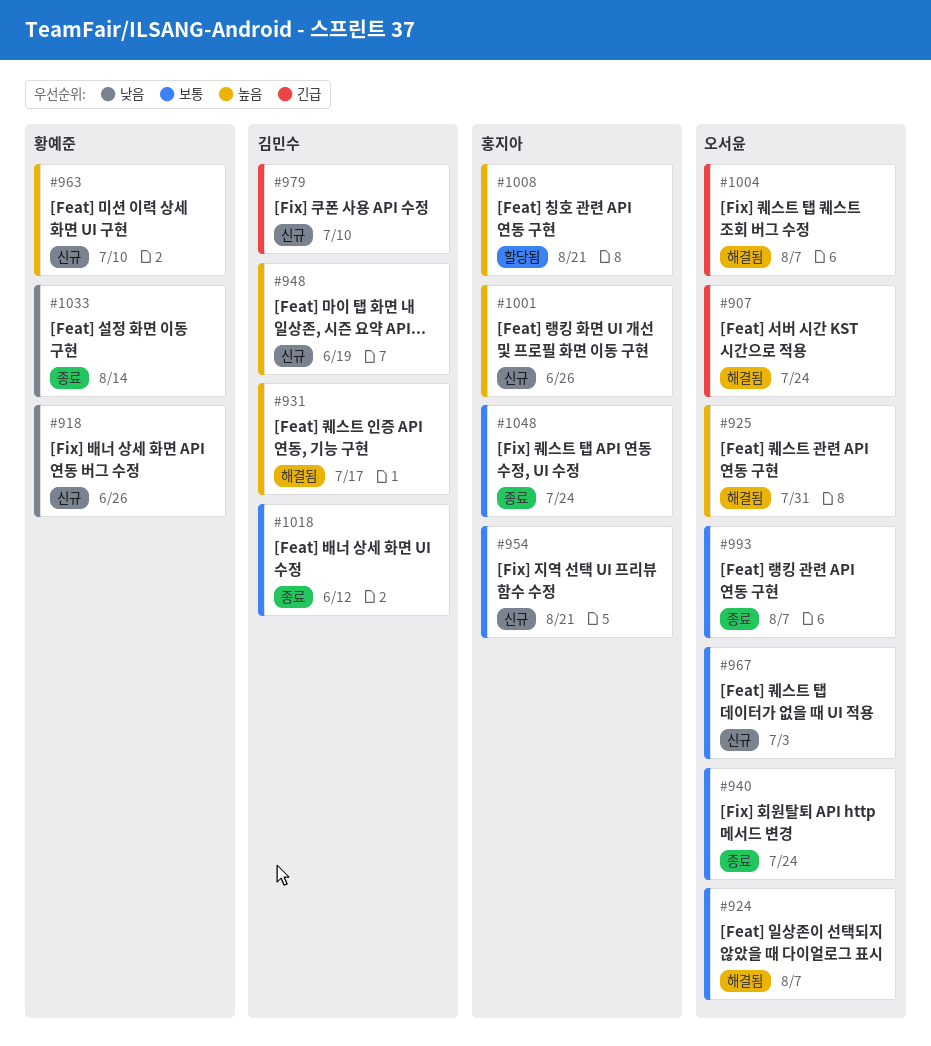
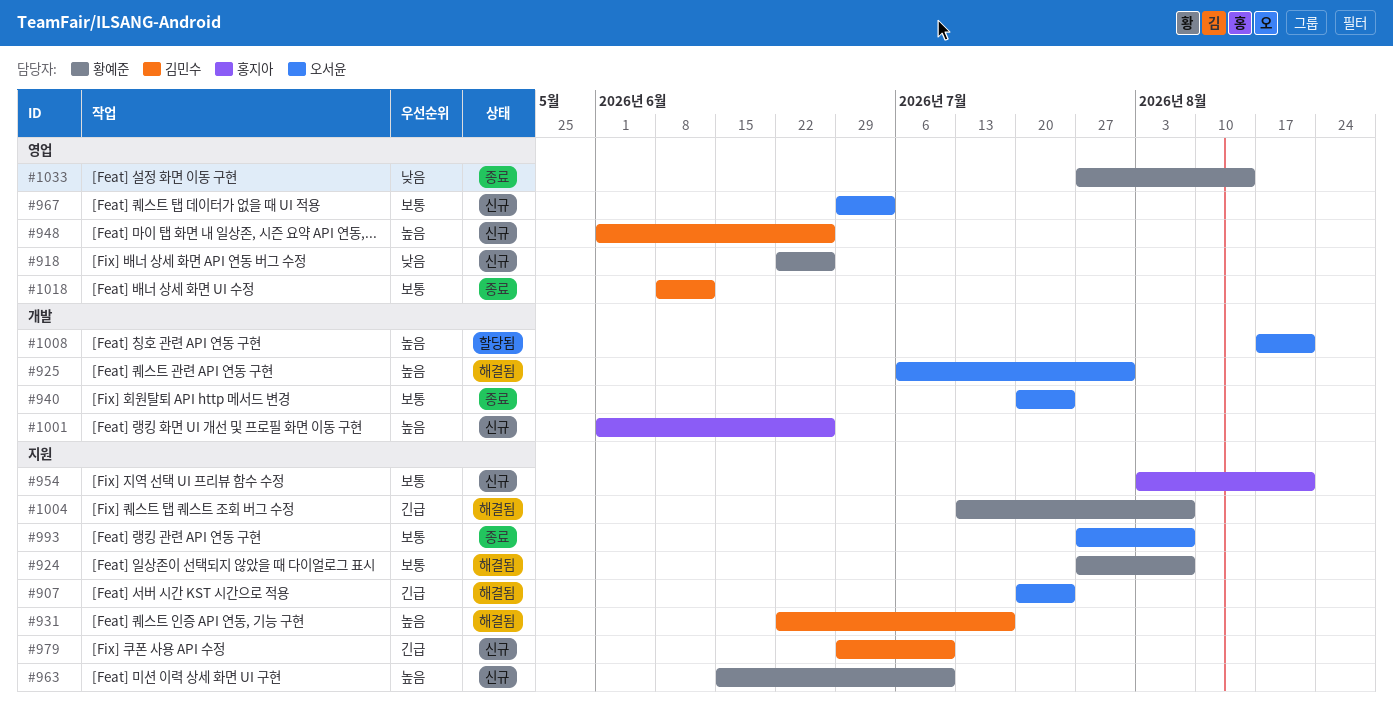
#924, owner: 오서윤 -> 황예준
#948, due: Jun 19 -> Jun 26
#1004, owner: 오서윤 -> 황예준
#1008, owner: 홍지아 -> 오서윤
#1048: present -> none

